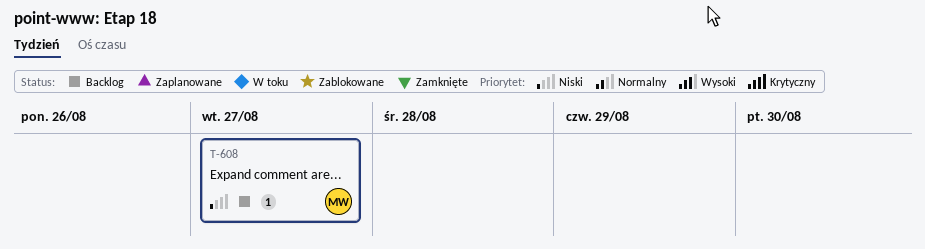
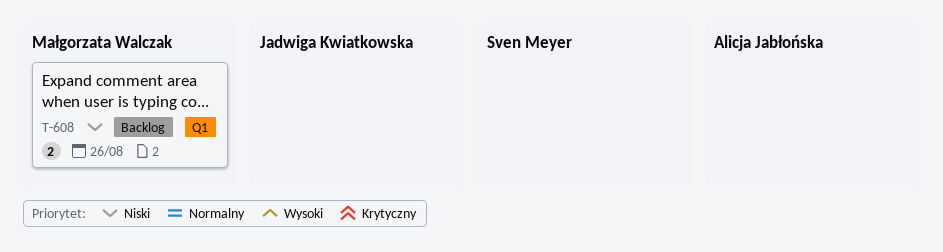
T-608, estimate: 1 -> 2
T-608, due: Aug 27 -> Aug 26

